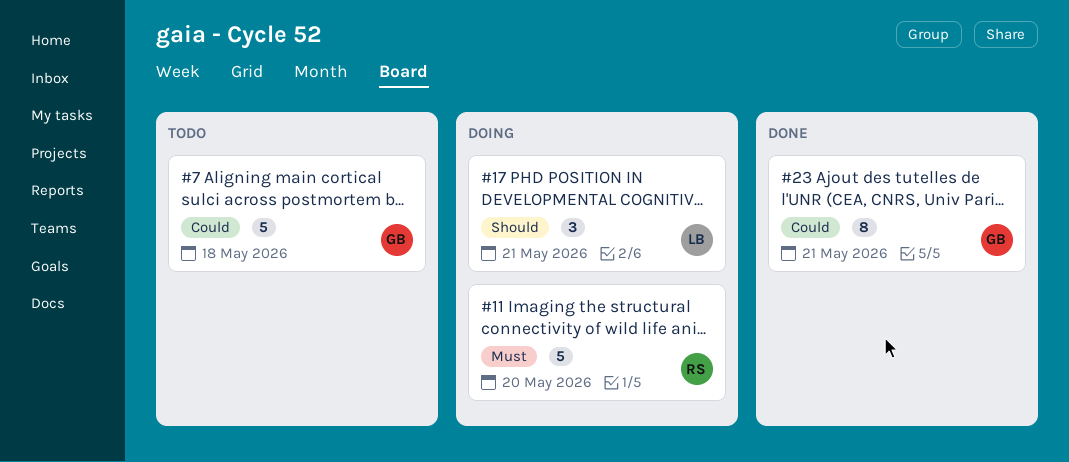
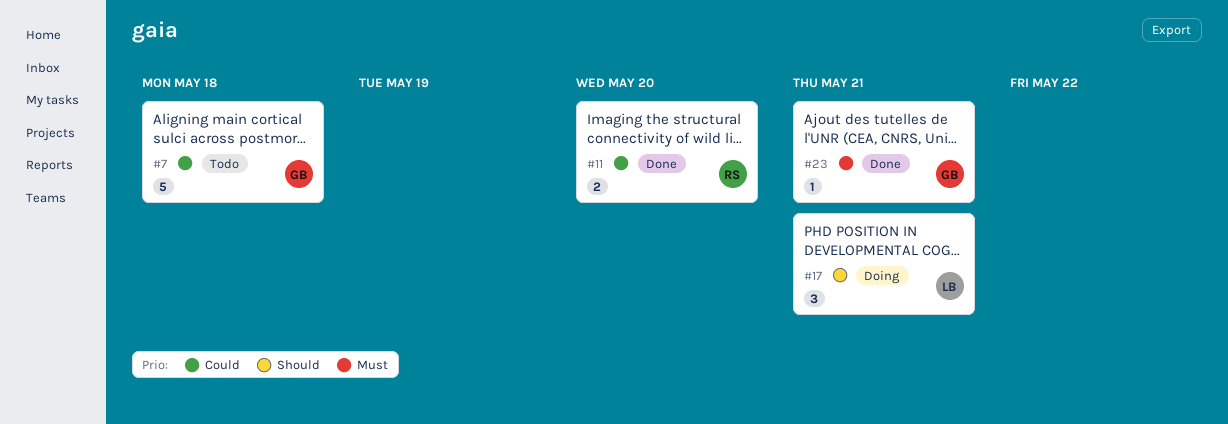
#11, status: Doing -> Done
#11, priority: Must -> Could
#11, estimate: 5 -> 2
#23, priority: Could -> Must
#23, estimate: 8 -> 1

